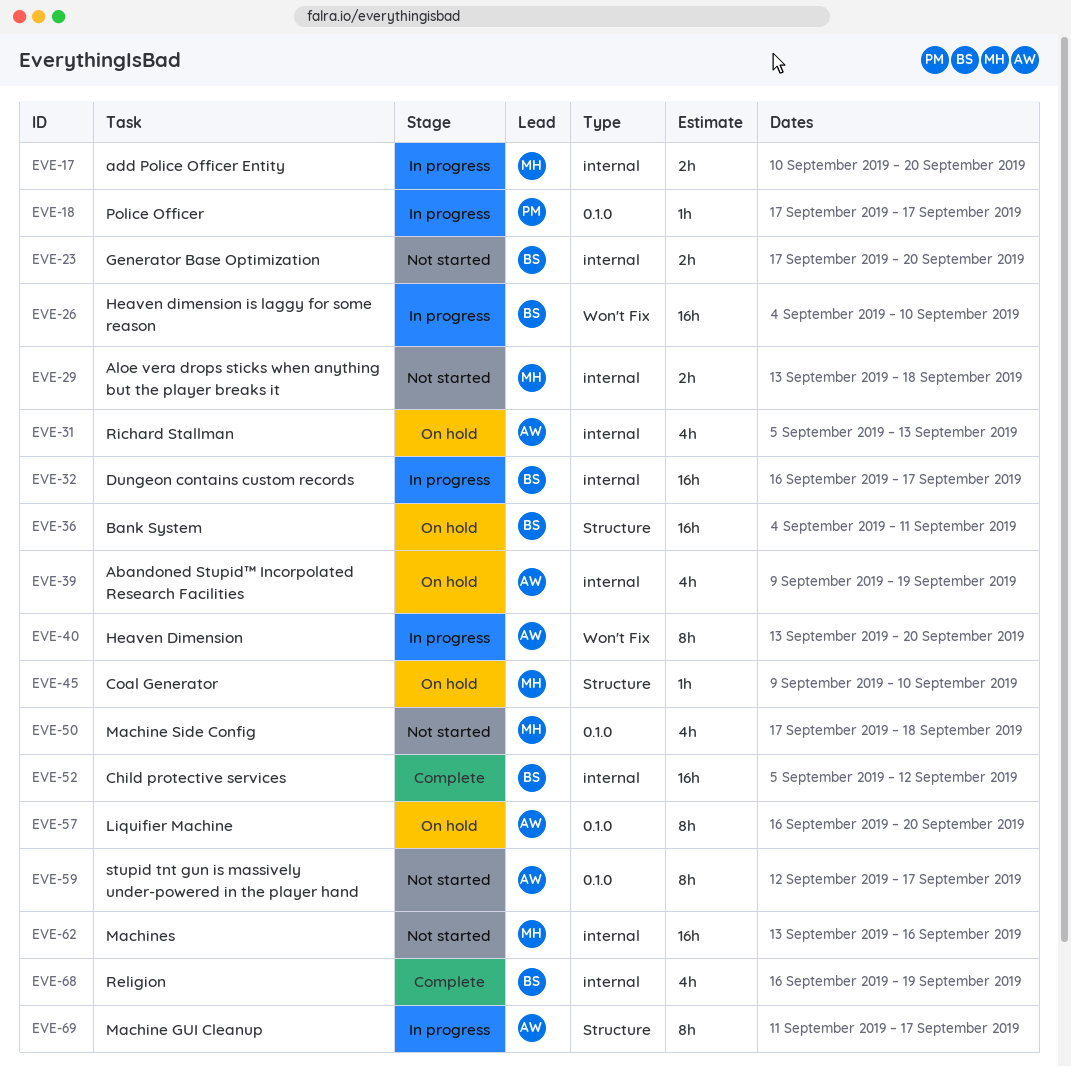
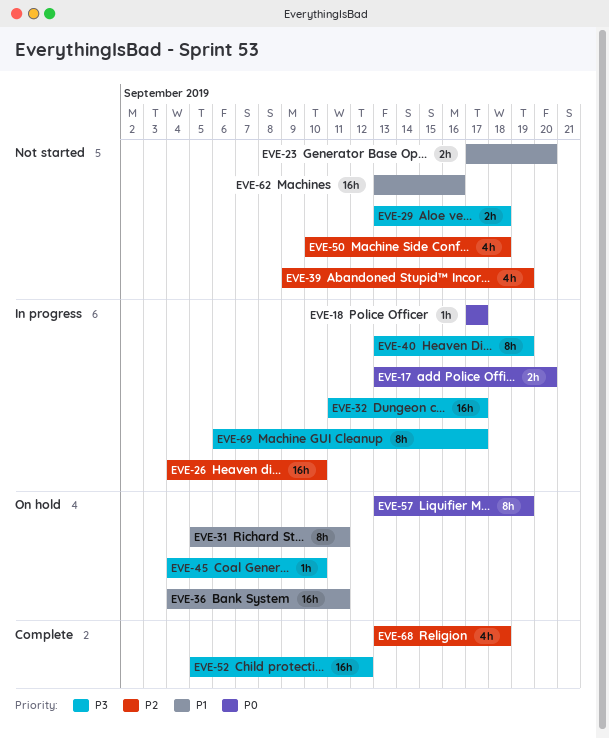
EVE-17, start: Sep 10 -> Sep 13
EVE-31, estimate: 4h -> 8h
EVE-31, due: Sep 13 -> Sep 11
EVE-32, start: Sep 16 -> Sep 11
EVE-39, status: On hold -> Not started
EVE-40, due: Sep 20 -> Sep 19
EVE-45, start: Sep 9 -> Sep 4
EVE-50, start: Sep 17 -> Sep 10
EVE-57, start: Sep 16 -> Sep 13
EVE-57, due: Sep 20 -> Sep 19
EVE-59: present -> none
EVE-68, start: Sep 16 -> Sep 13
EVE-68, due: Sep 19 -> Sep 18
EVE-69, start: Sep 11 -> Sep 6

